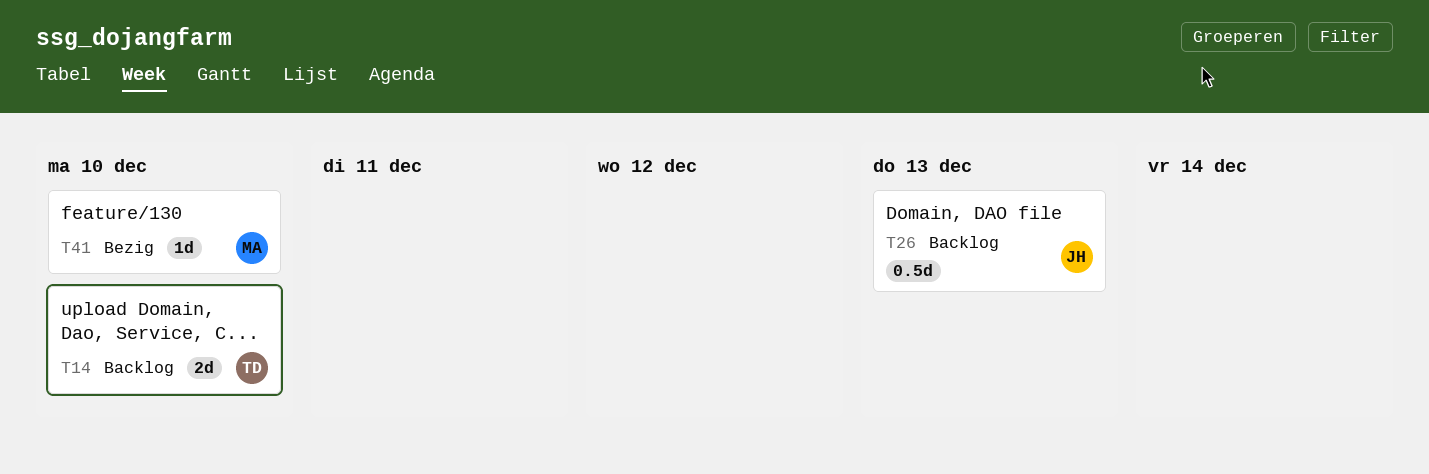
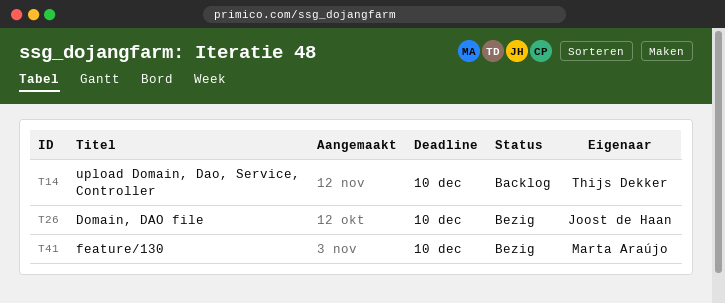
T26, status: Backlog -> Bezig
T26, due: Dec 13 -> Dec 10

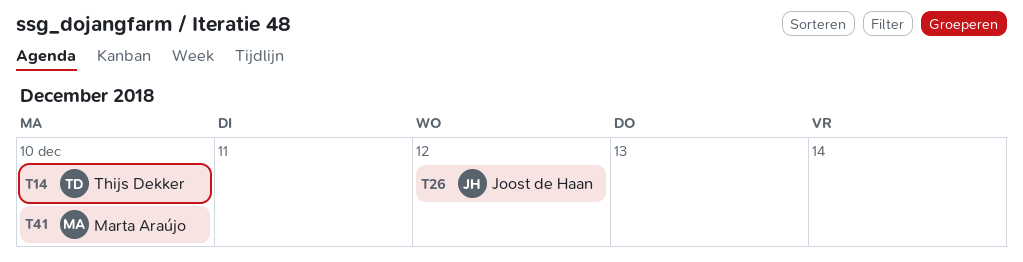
T26, due: Dec 10 -> Dec 12

